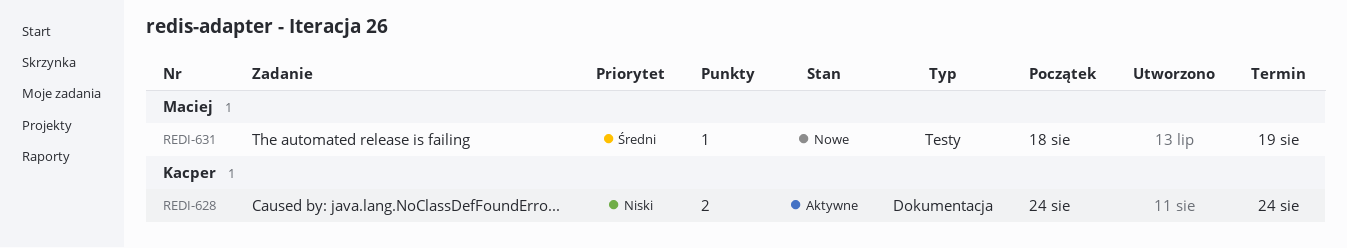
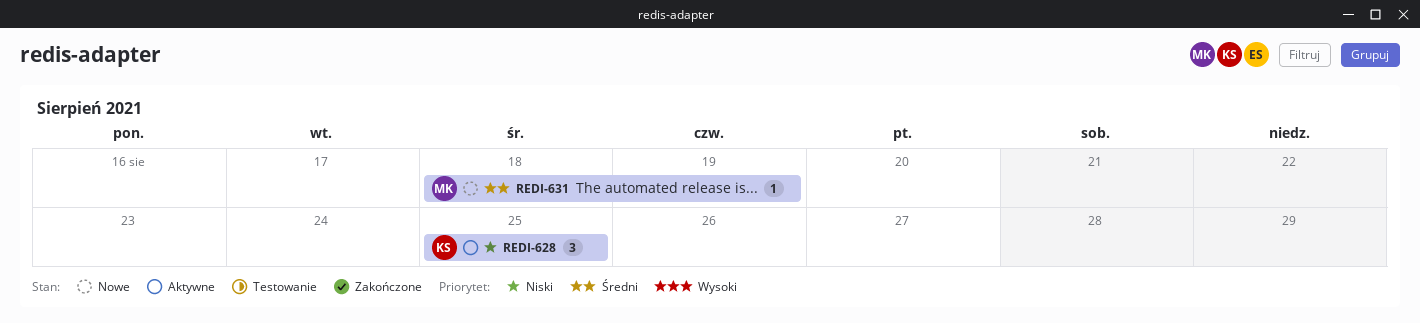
REDI-628, estimate: 2 -> 3
REDI-628, start: Aug 24 -> Aug 25
REDI-628, due: Aug 24 -> Aug 25

